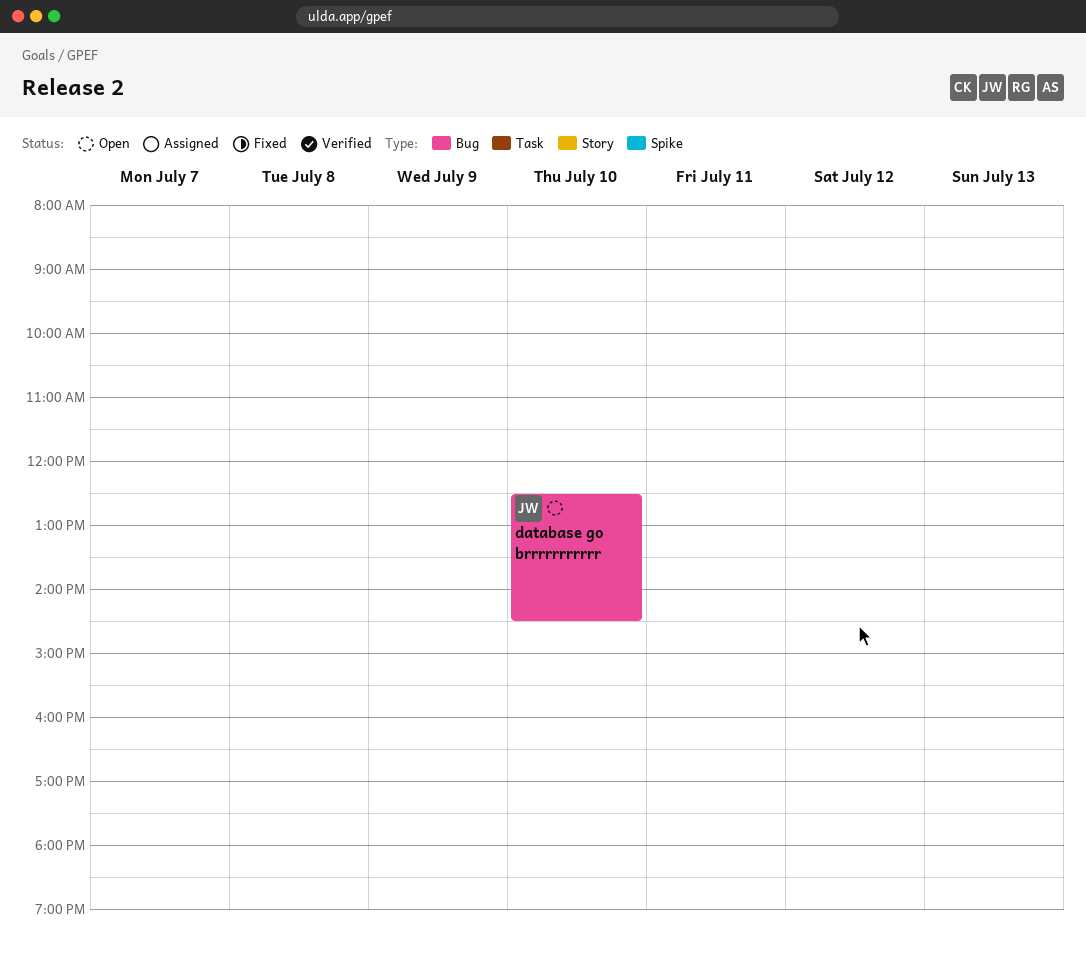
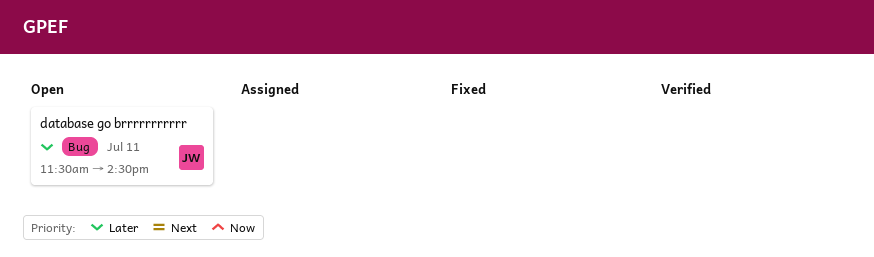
database go brrrrrrrrrrr, day: Jul 10 -> Jul 11
database go brrrrrrrrrrr, begins: 12:30 -> 11:30

